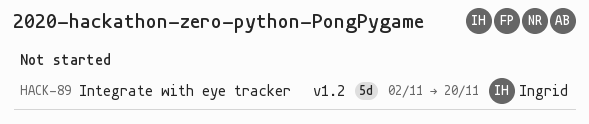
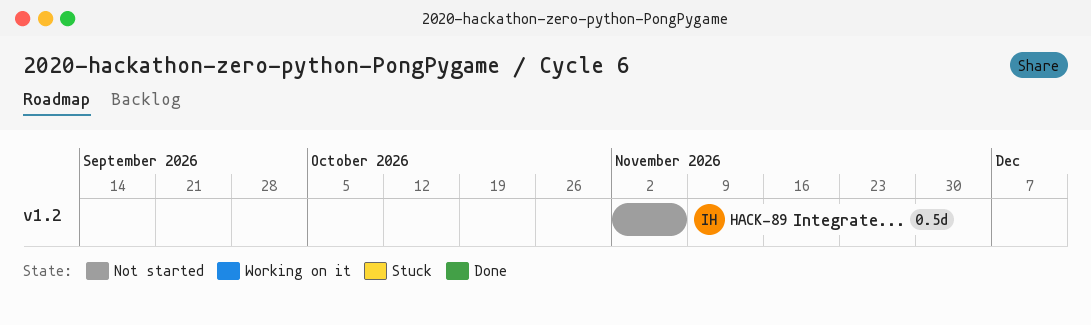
HACK-89, estimate: 5d -> 0.5d
HACK-89, due: Nov 20 -> Nov 6

